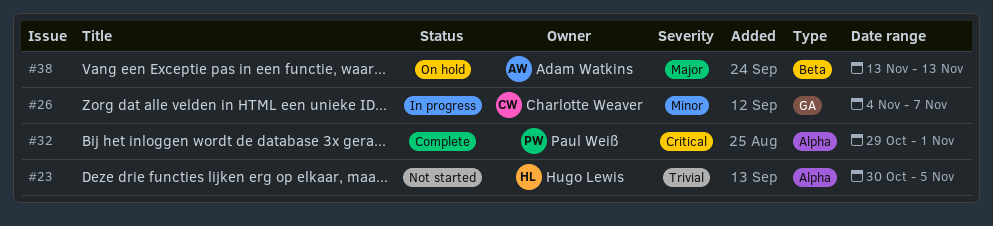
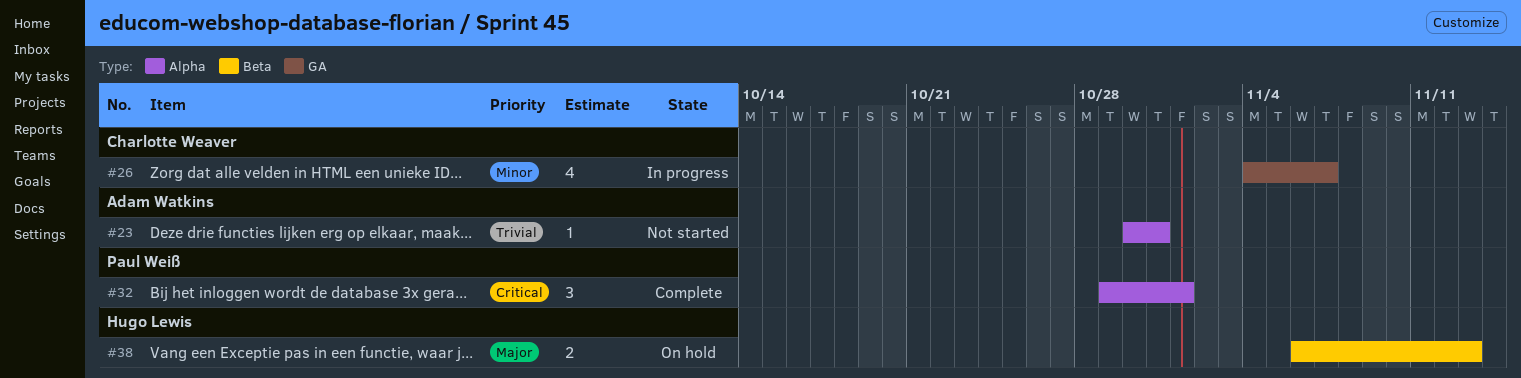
#23, owner: Hugo Lewis -> Adam Watkins
#23, due: Nov 5 -> Oct 31
#38, owner: Adam Watkins -> Hugo Lewis
#38, start: Nov 13 -> Nov 6

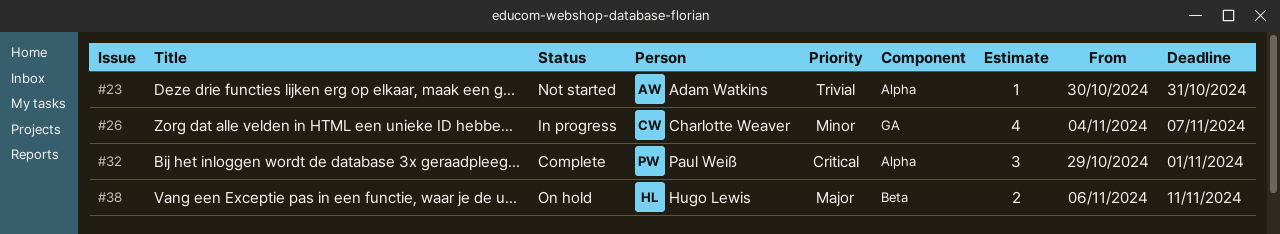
#38, due: Nov 13 -> Nov 11

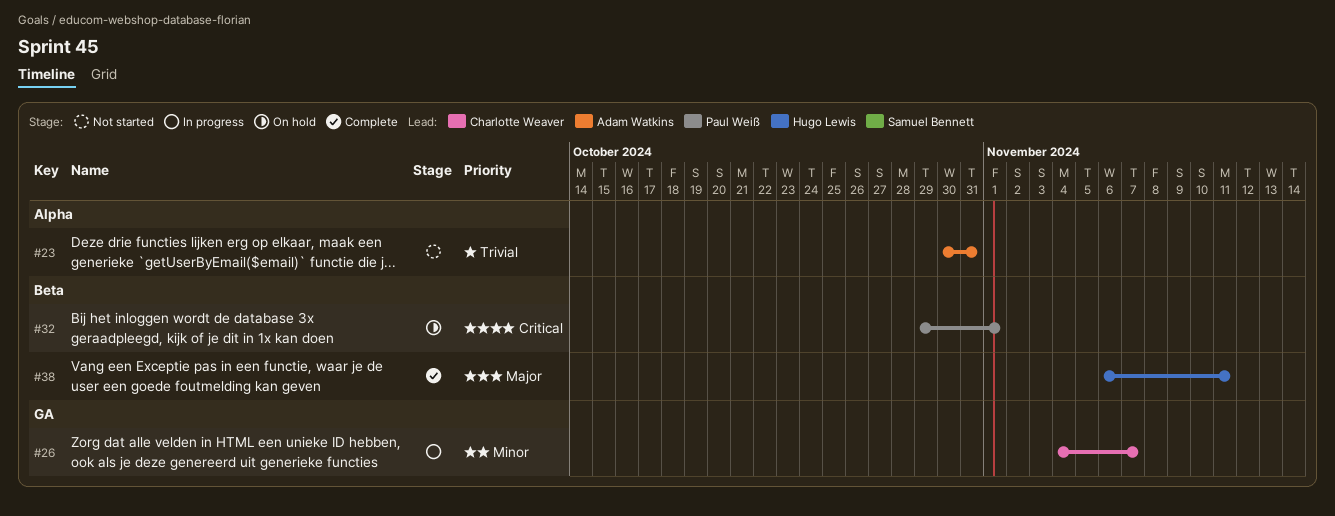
#32, status: Complete -> On hold
#32, label: Alpha -> Beta
#38, status: On hold -> Complete

